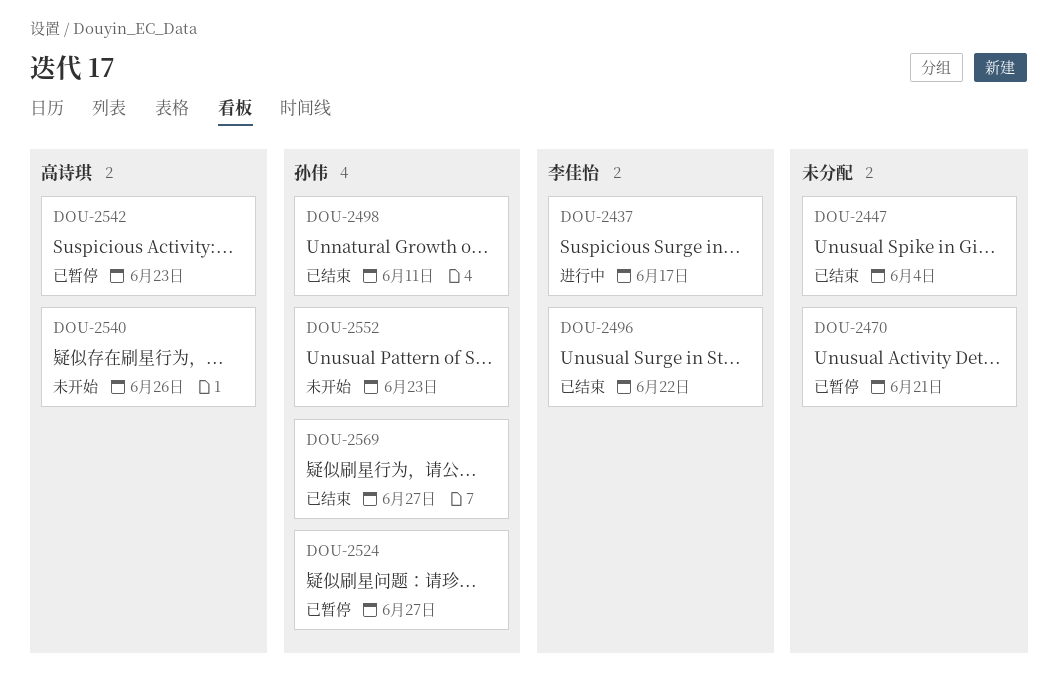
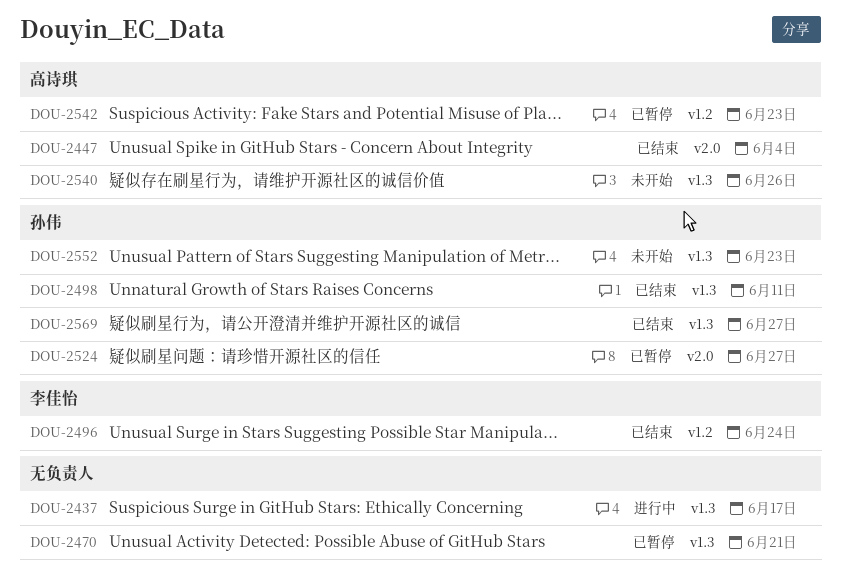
DOU-2437, owner: 李佳怡 -> none
DOU-2447, owner: none -> 高诗琪
DOU-2496, due: Jun 22 -> Jun 24

